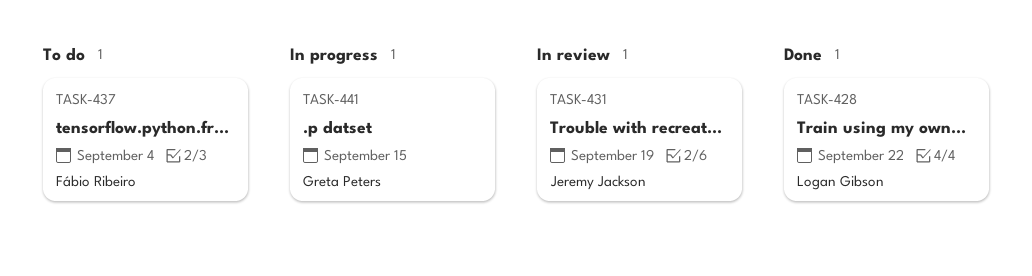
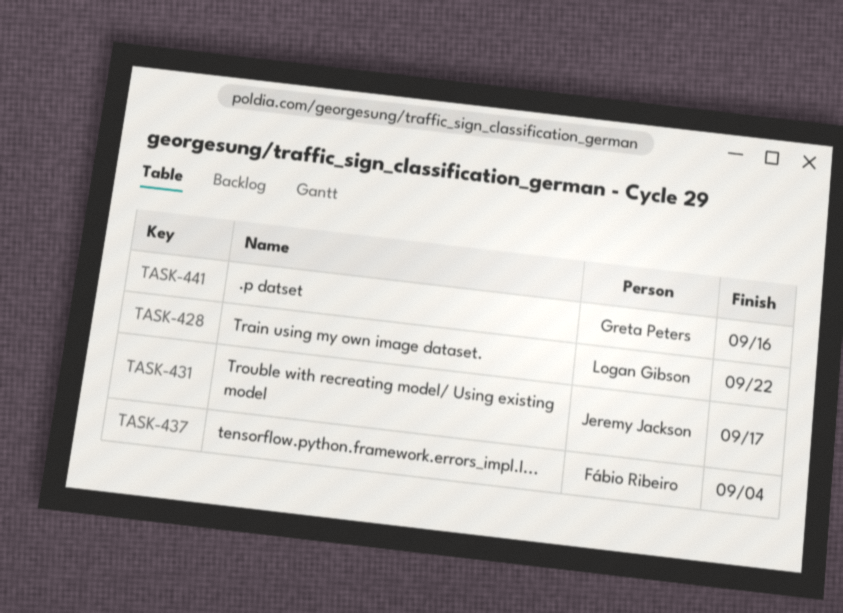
TASK-431, due: Sep 19 -> Sep 17
TASK-441, due: Sep 15 -> Sep 16

